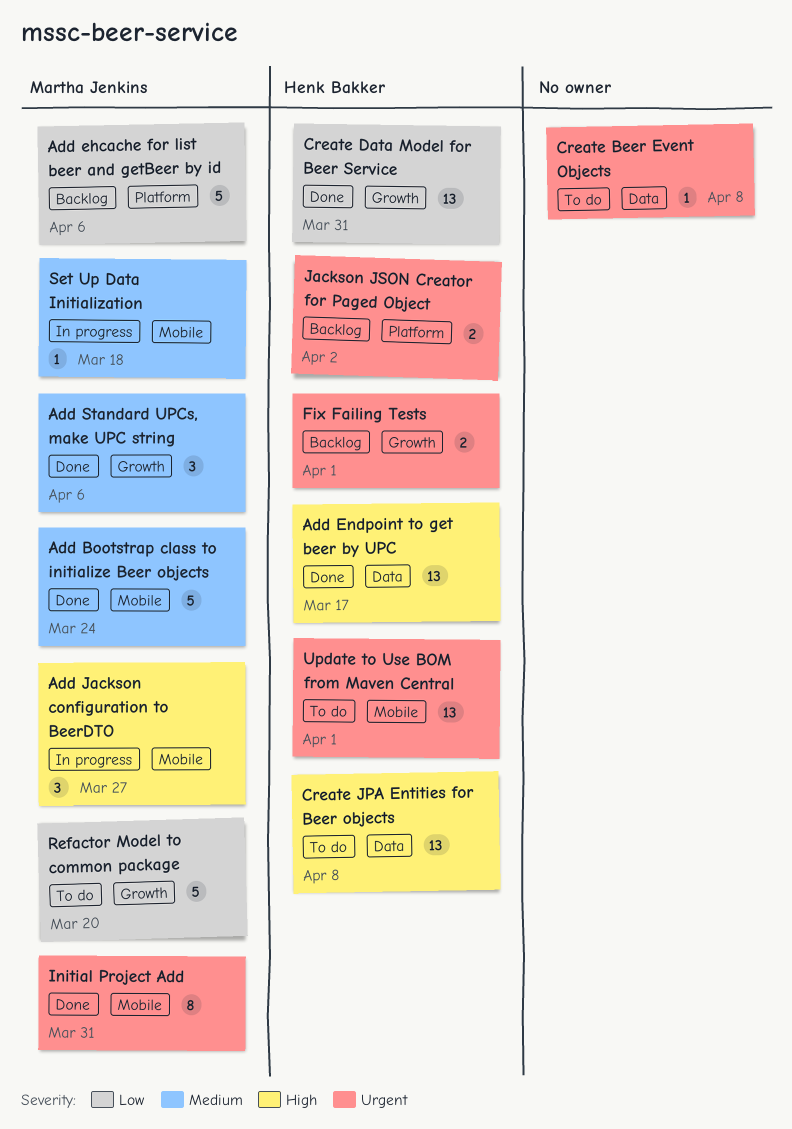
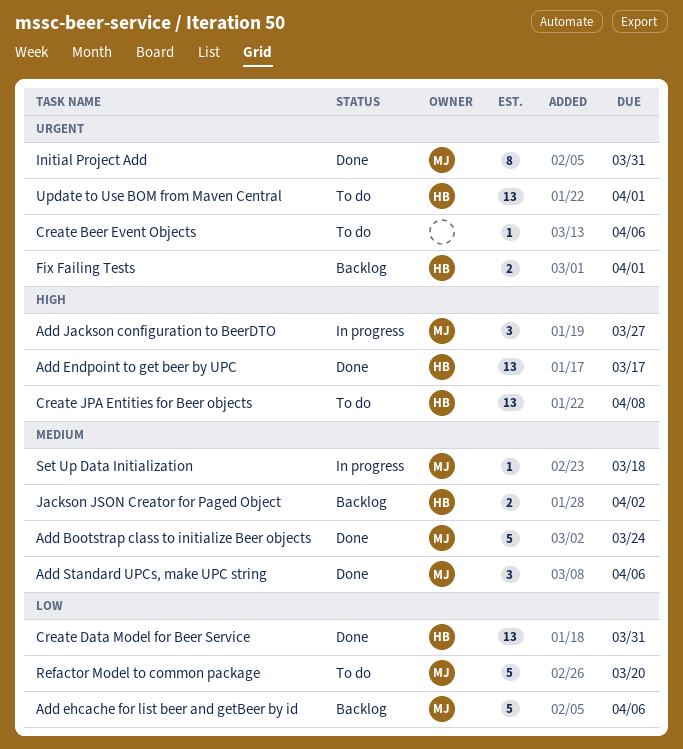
Create Beer Event Objects, due: Apr 8 -> Apr 6
Jackson JSON Creator for Paged Object, priority: Urgent -> Medium

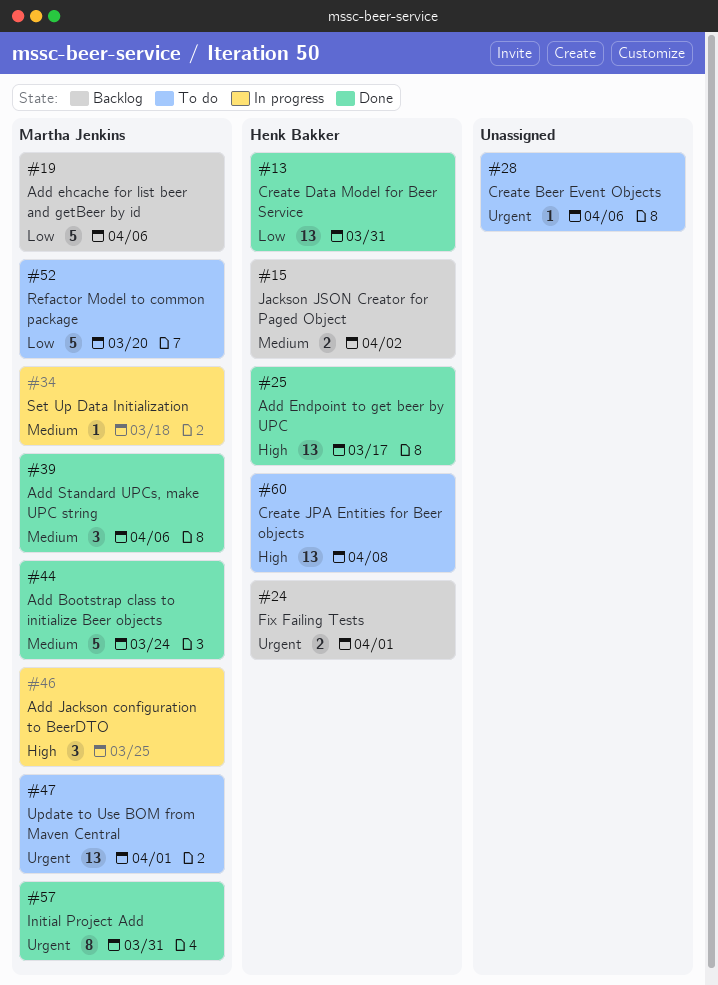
Add Jackson configuration to BeerDTO, due: Mar 27 -> Mar 25
Update to Use BOM from Maven Central, owner: Henk Bakker -> Martha Jenkins

